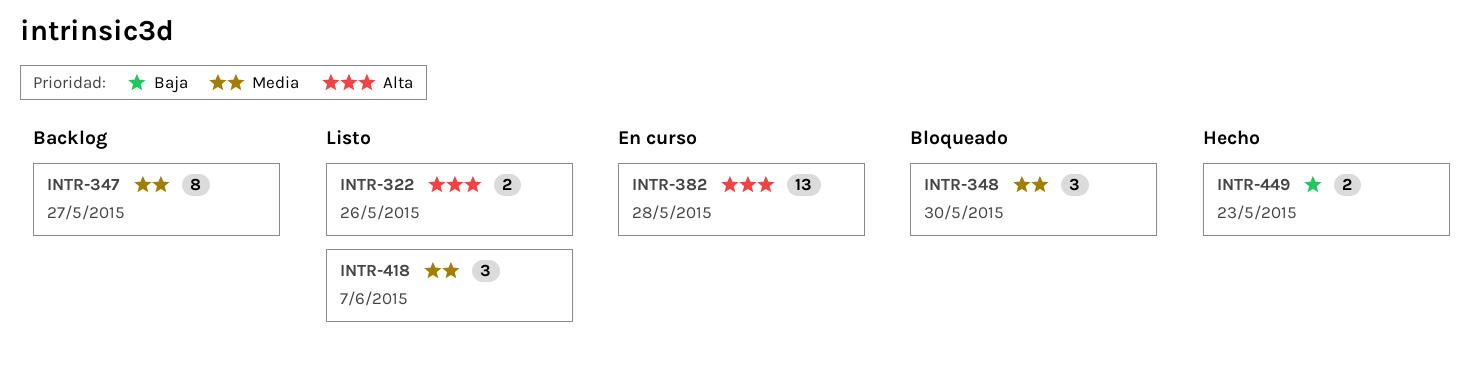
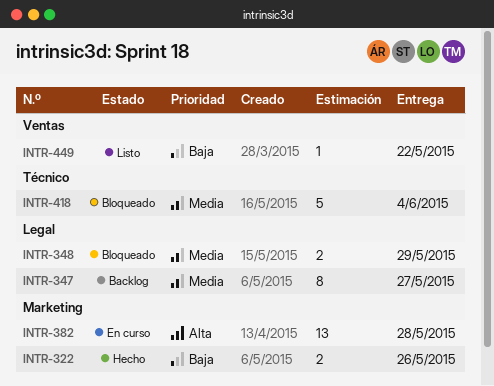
INTR-322, status: Listo -> Hecho
INTR-322, priority: Alta -> Baja
INTR-348, estimate: 3 -> 2
INTR-348, due: May 30 -> May 29
INTR-418, status: Listo -> Bloqueado
INTR-418, estimate: 3 -> 5
INTR-418, due: Jun 7 -> Jun 4
INTR-449, status: Hecho -> Listo
INTR-449, estimate: 2 -> 1
INTR-449, due: May 23 -> May 22

